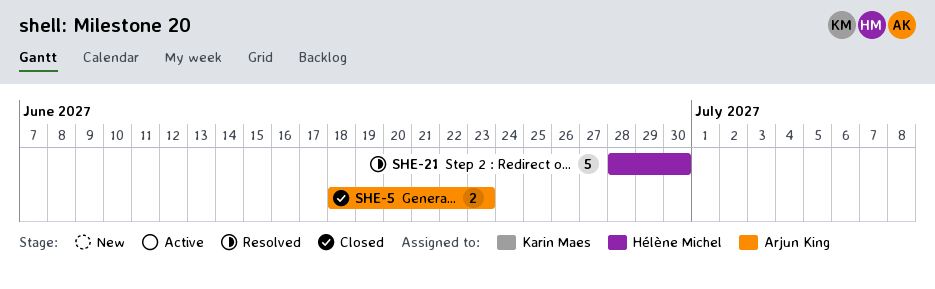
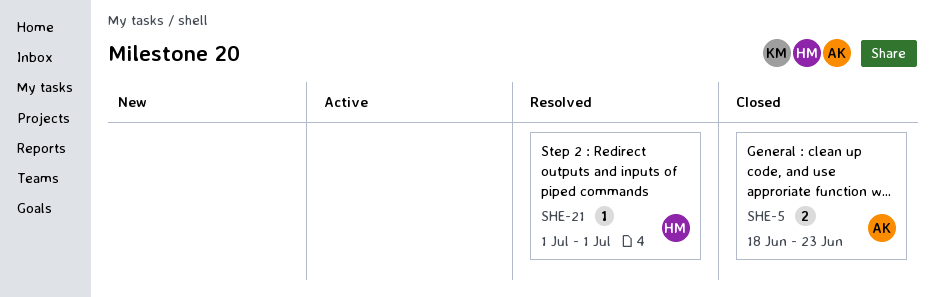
SHE-21, estimate: 5 -> 1
SHE-21, start: Jun 28 -> Jul 1
SHE-21, due: Jun 30 -> Jul 1

